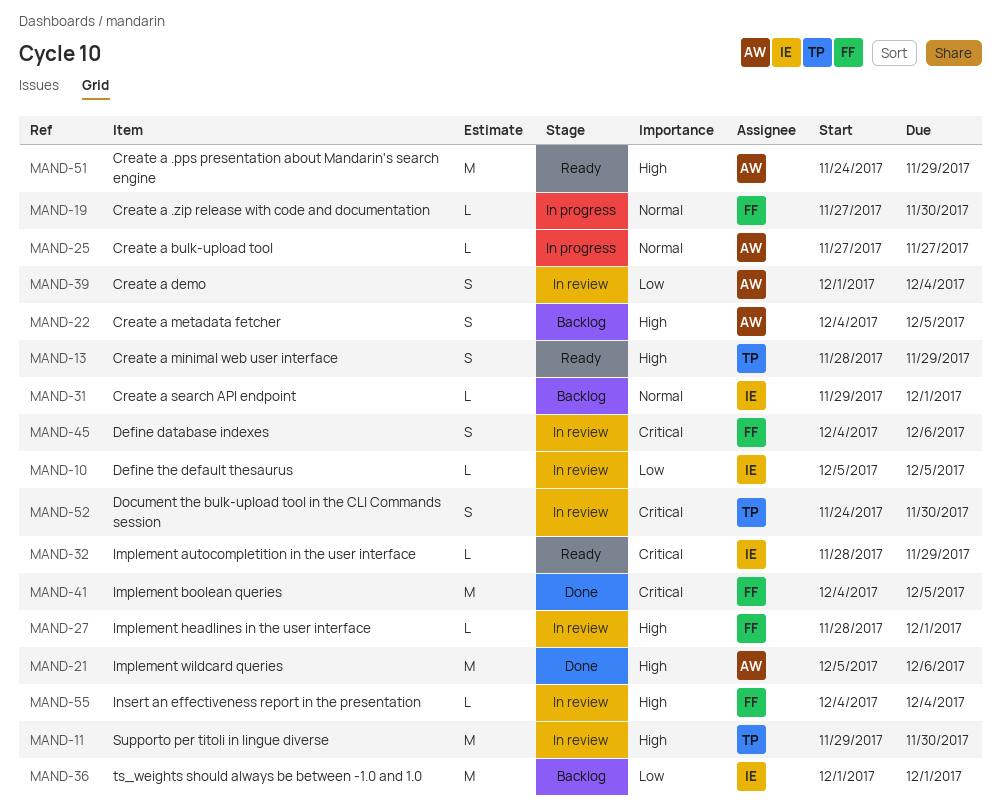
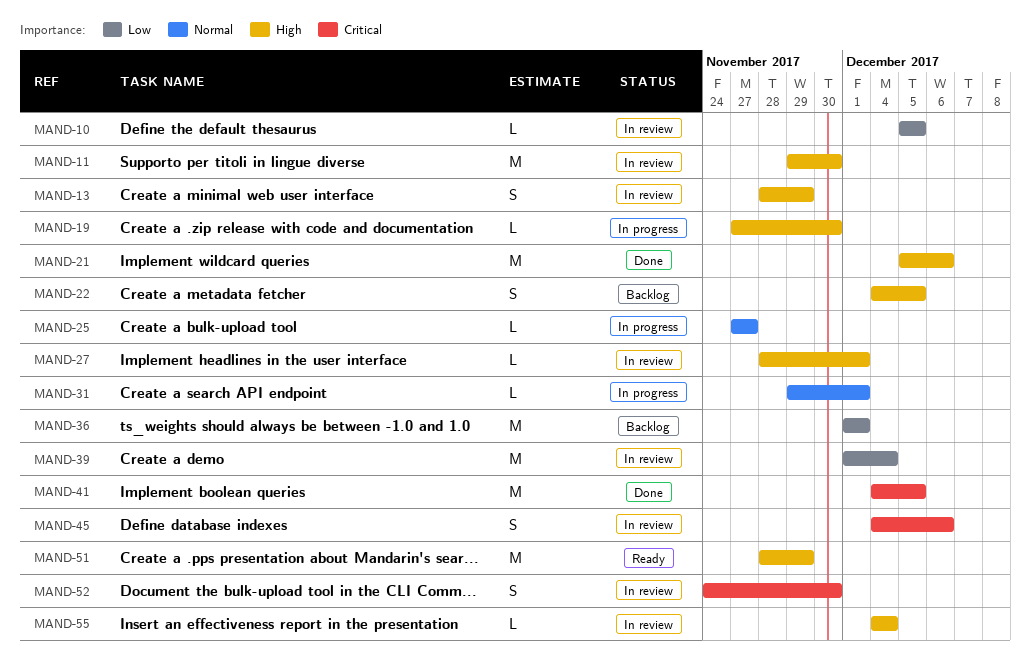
MAND-13, status: Ready -> In review
MAND-19, priority: Normal -> High
MAND-31, status: Backlog -> In progress
MAND-32: present -> none
MAND-39, estimate: S -> M
MAND-51, start: Nov 24 -> Nov 28

